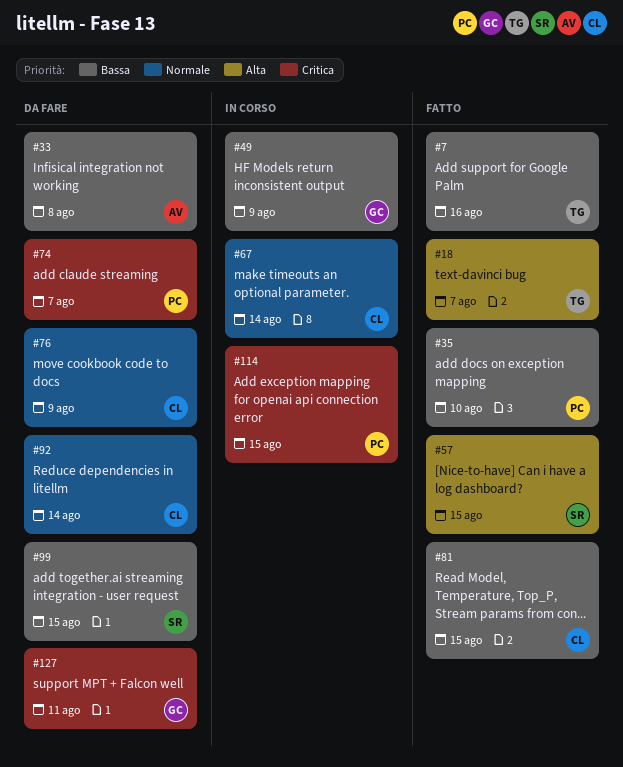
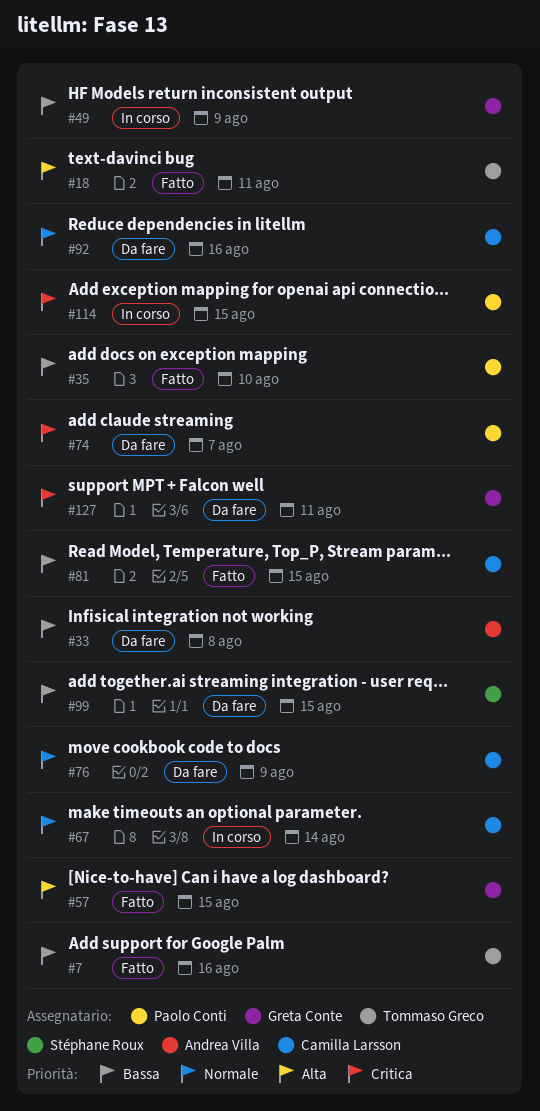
#18, due: Aug 7 -> Aug 11
#57, owner: Stéphane Roux -> Greta Conte
#92, due: Aug 14 -> Aug 16

